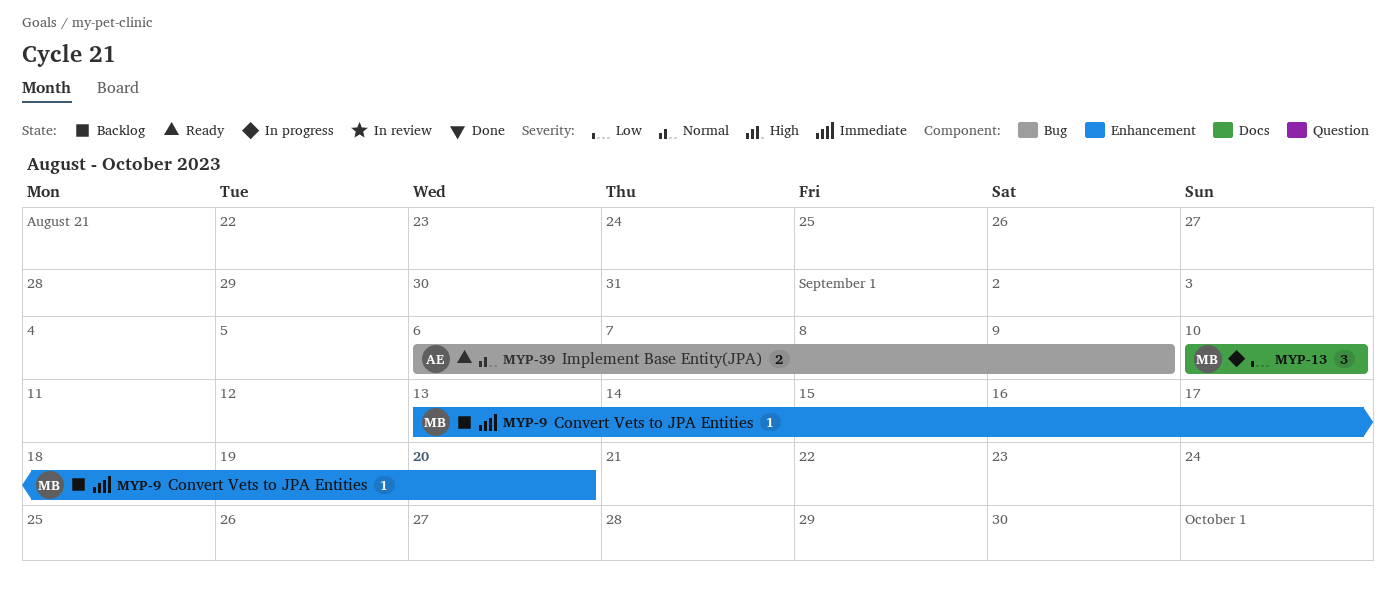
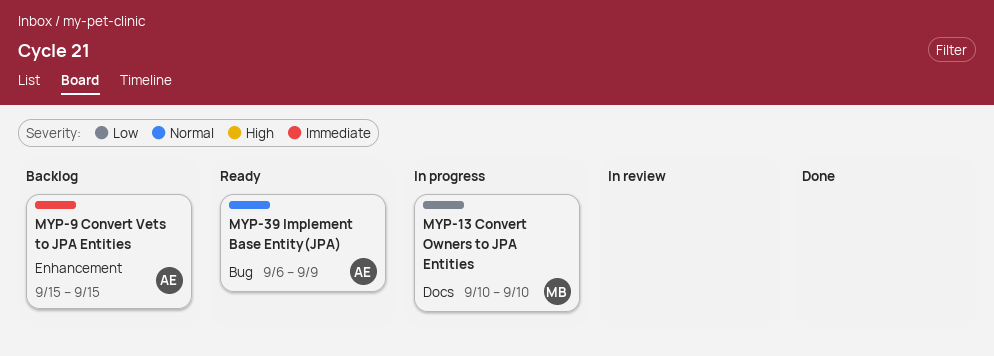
MYP-9, owner: MB -> AE
MYP-9, start: Sep 13 -> Sep 15
MYP-9, due: Sep 20 -> Sep 15

